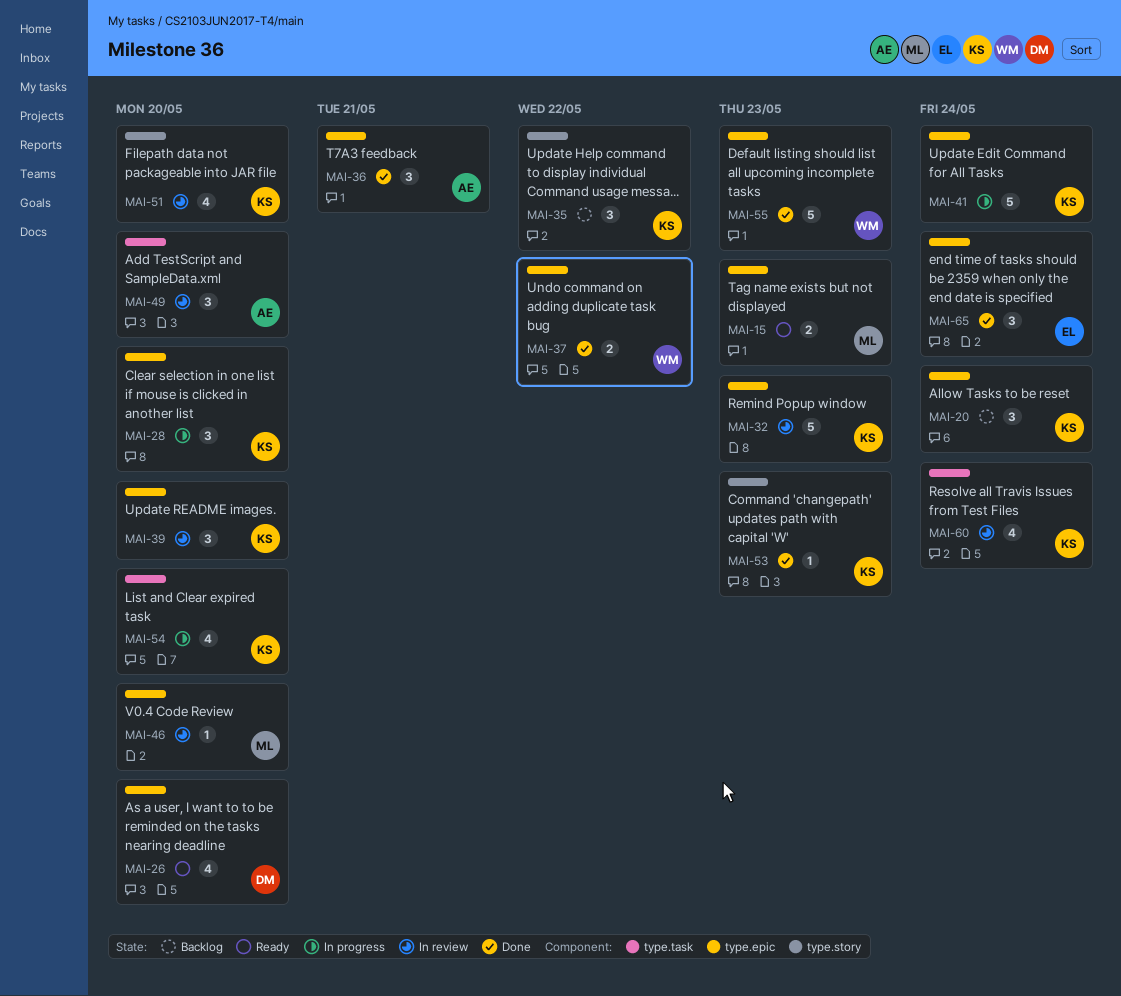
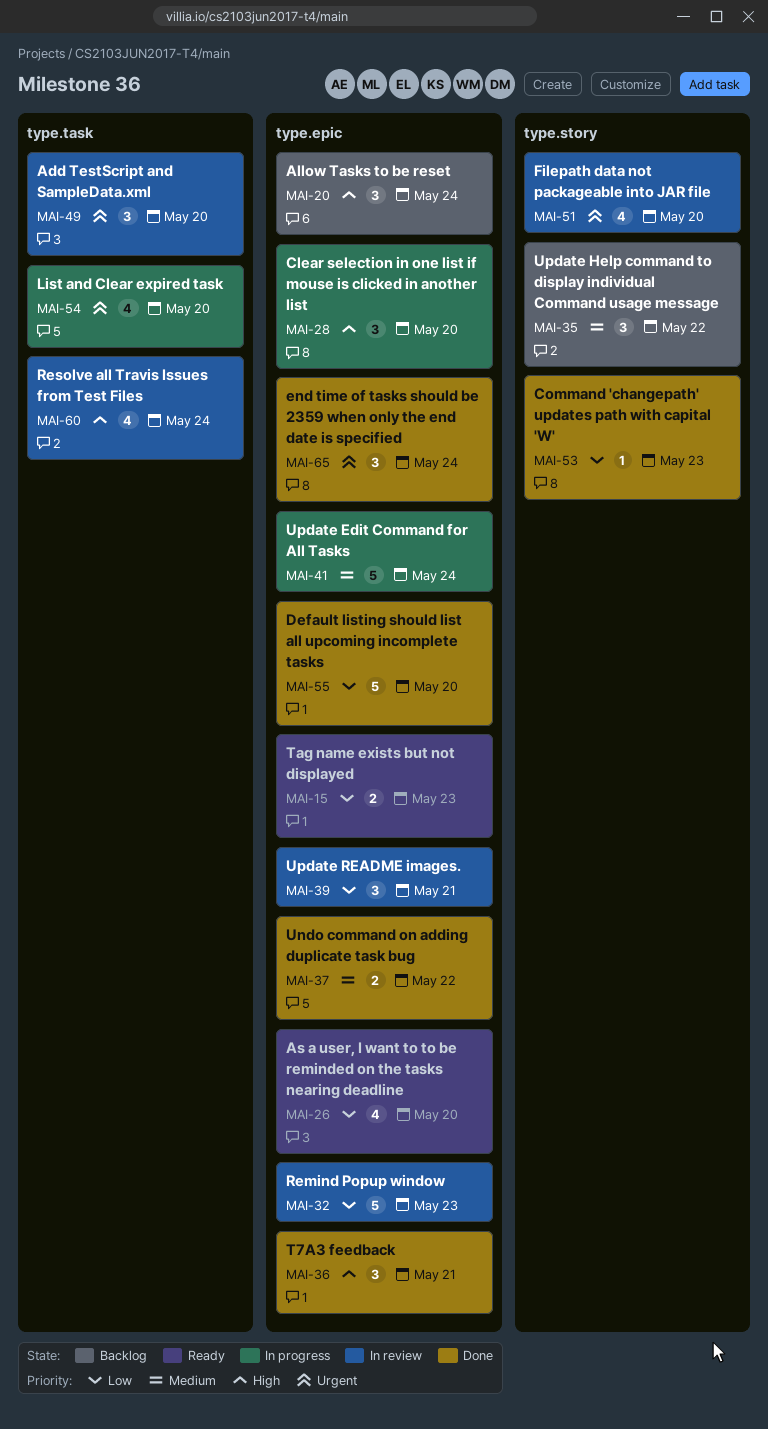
MAI-39, due: May 20 -> May 21
MAI-46: present -> none
MAI-55, due: May 23 -> May 20

